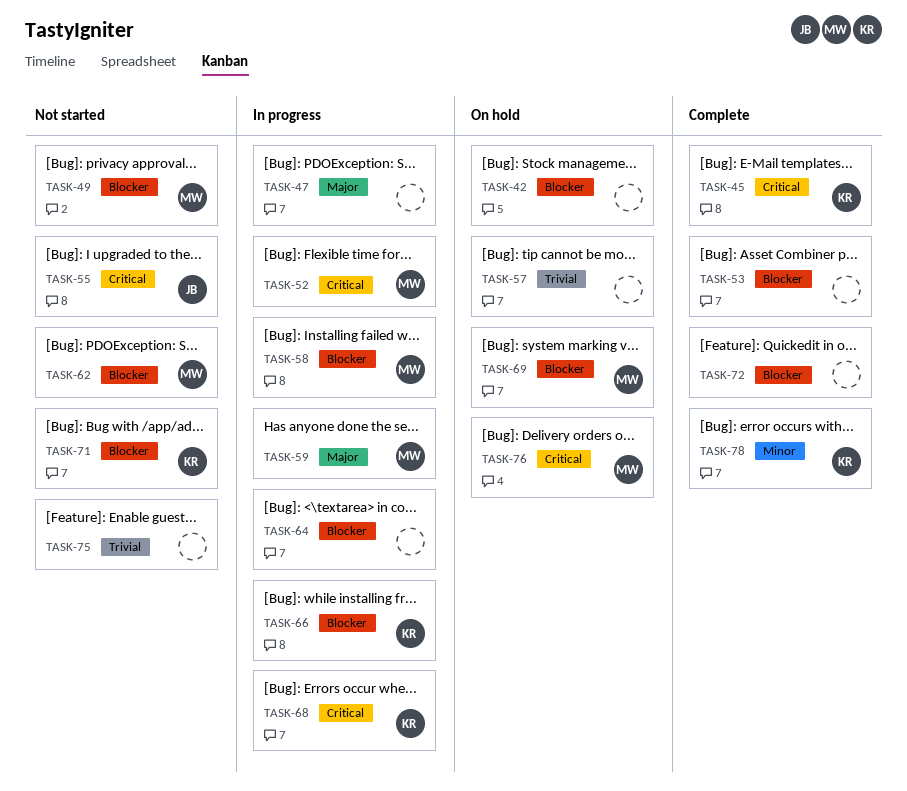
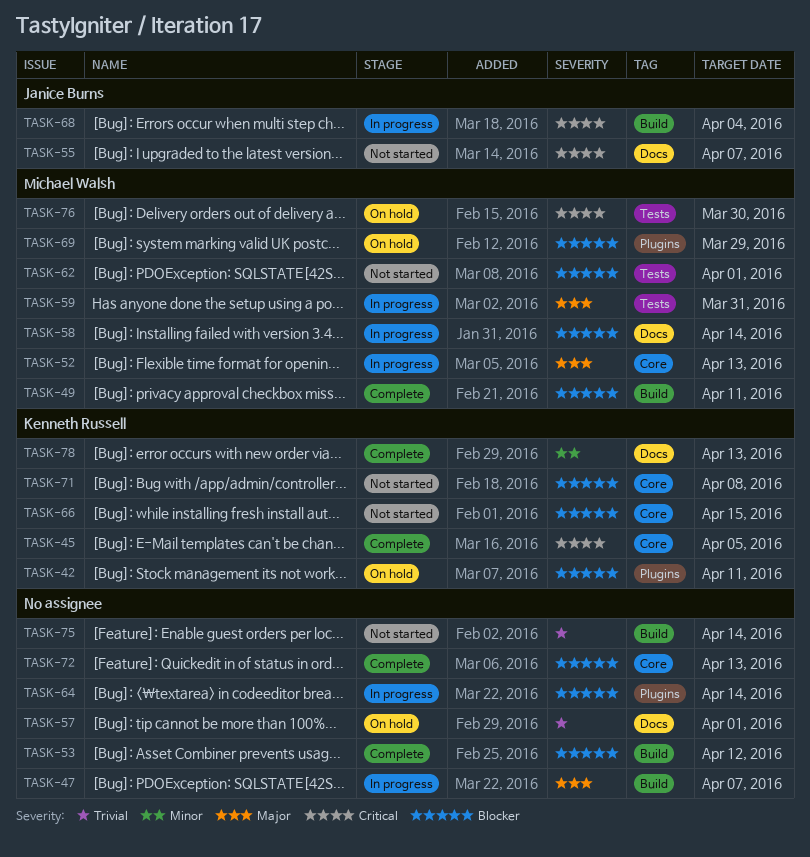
TASK-42, owner: none -> Kenneth Russell
TASK-49, status: Not started -> Complete
TASK-52, priority: Critical -> Major
TASK-66, status: In progress -> Not started
TASK-68, owner: Kenneth Russell -> Janice Burns

